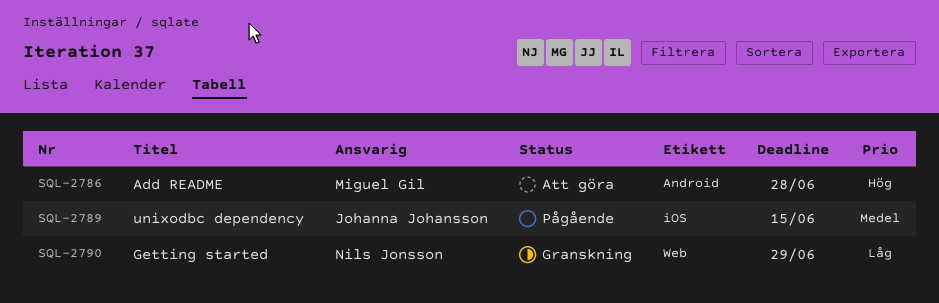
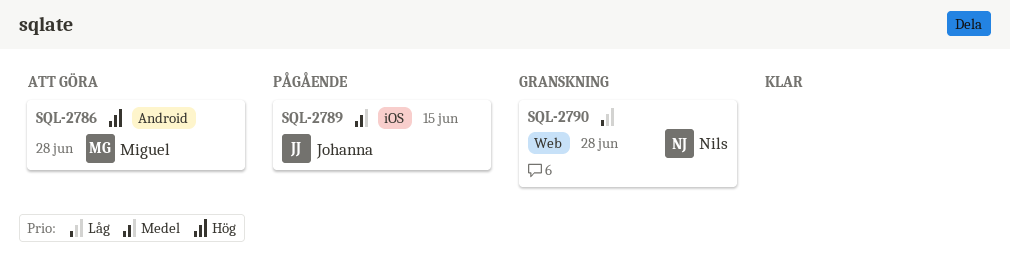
SQL-2790, due: Jun 29 -> Jun 28

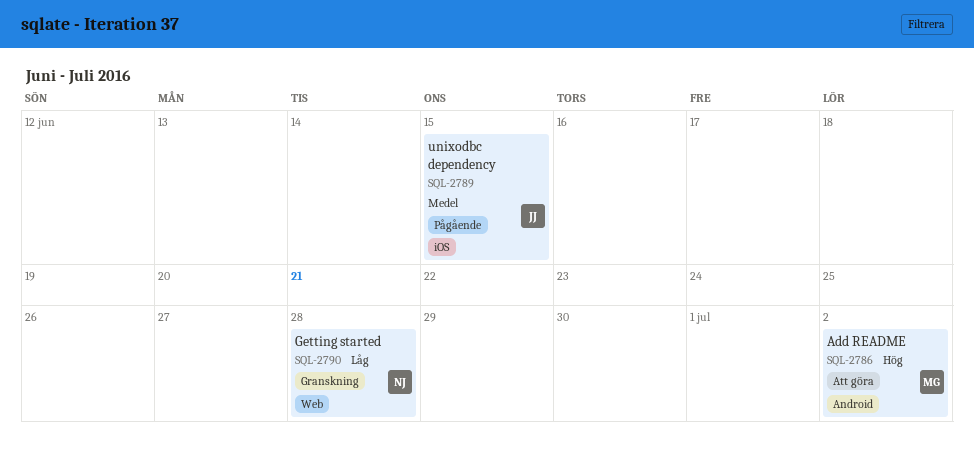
SQL-2786, due: Jun 28 -> Jul 2

